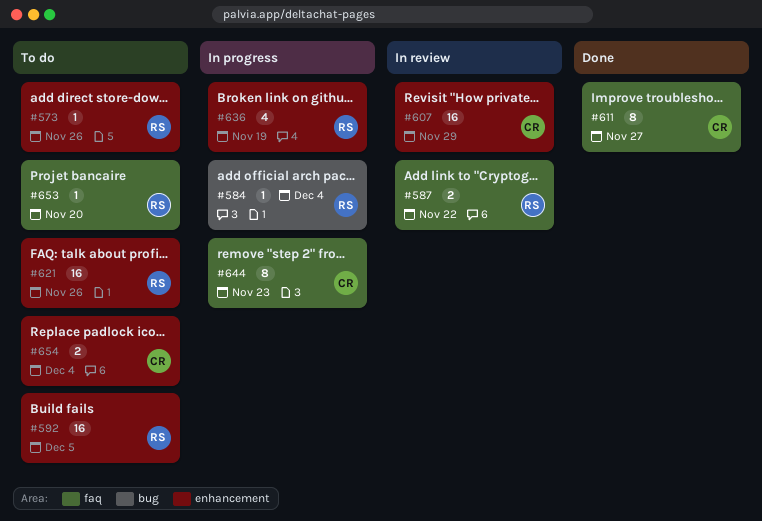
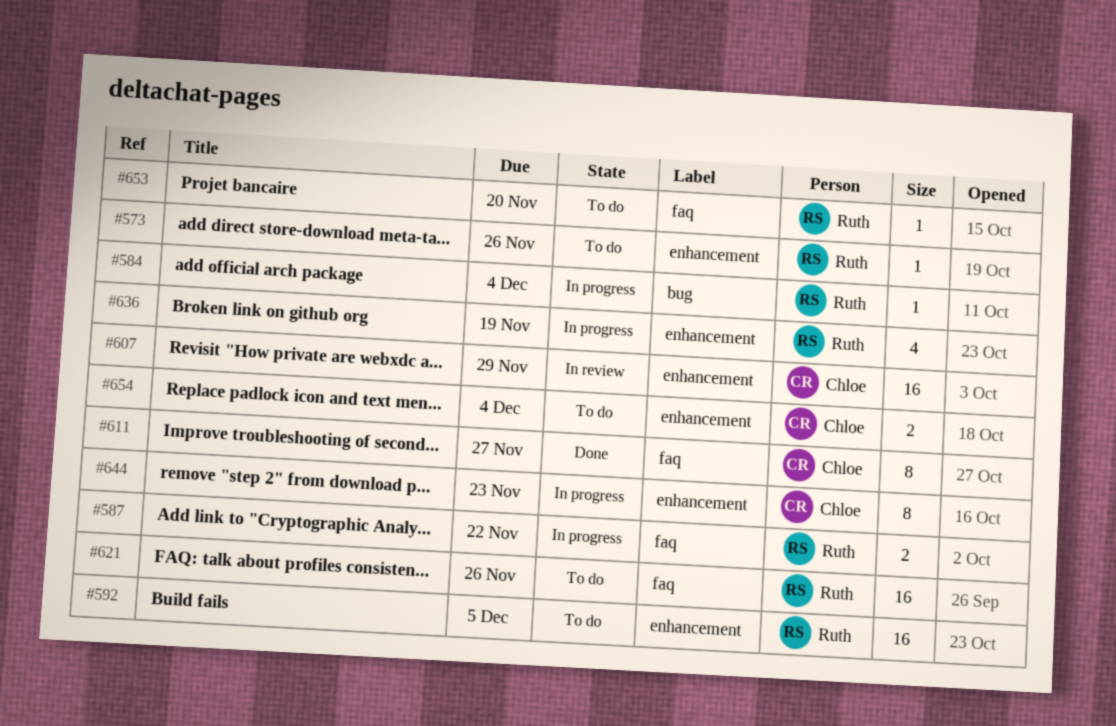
#587, status: In review -> In progress
#621, label: enhancement -> faq
#644, label: faq -> enhancement

